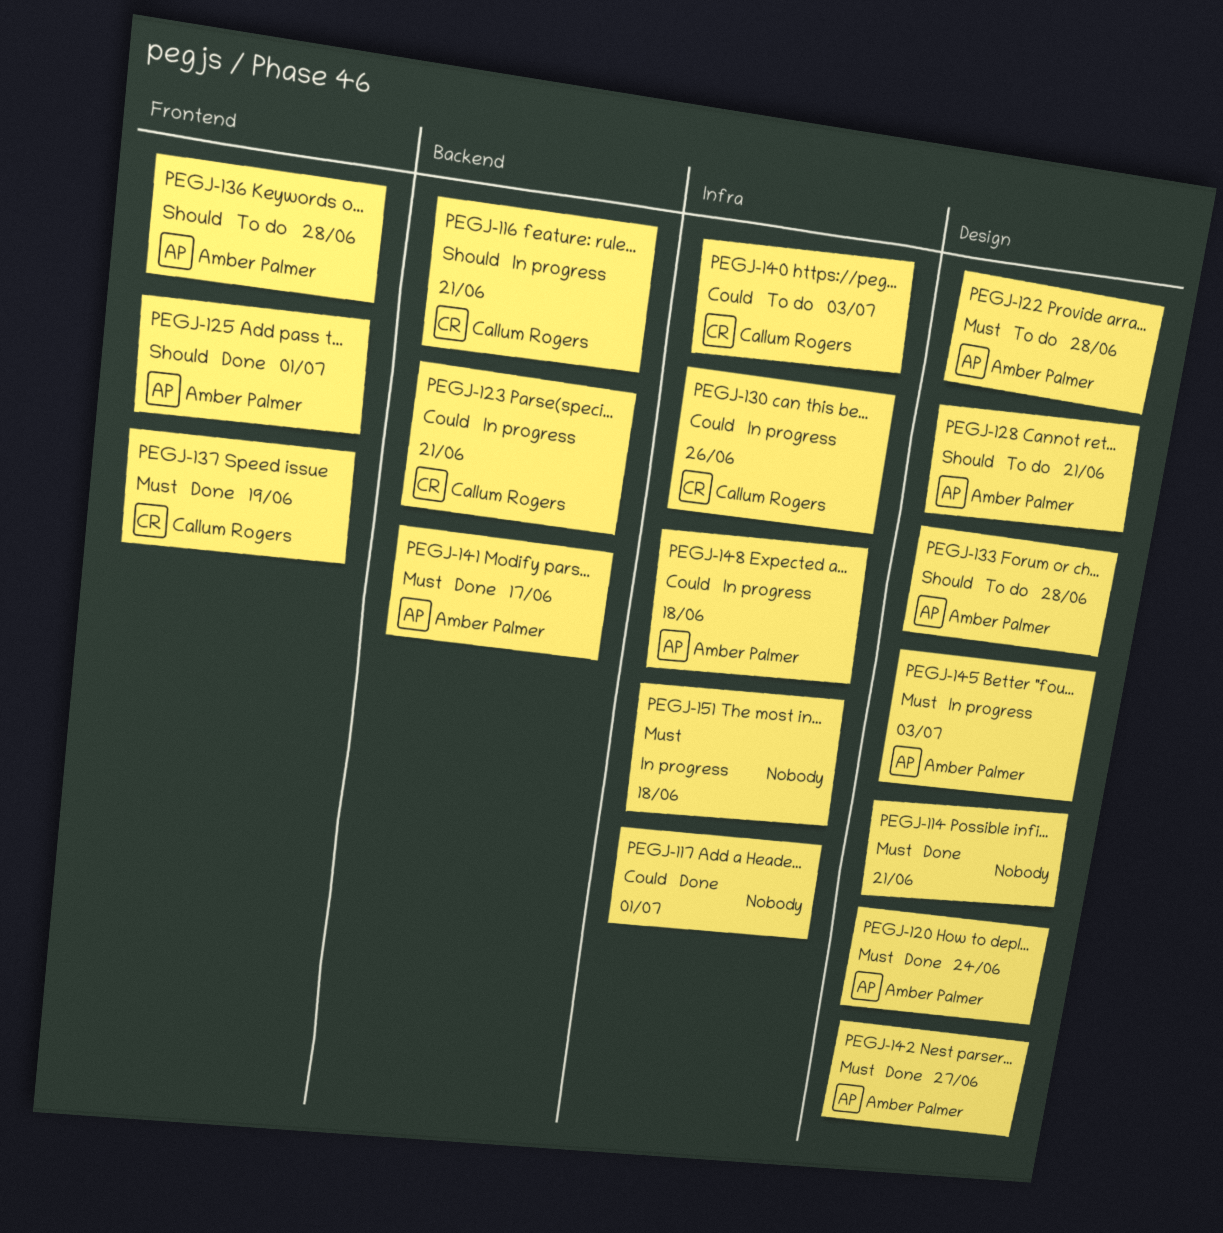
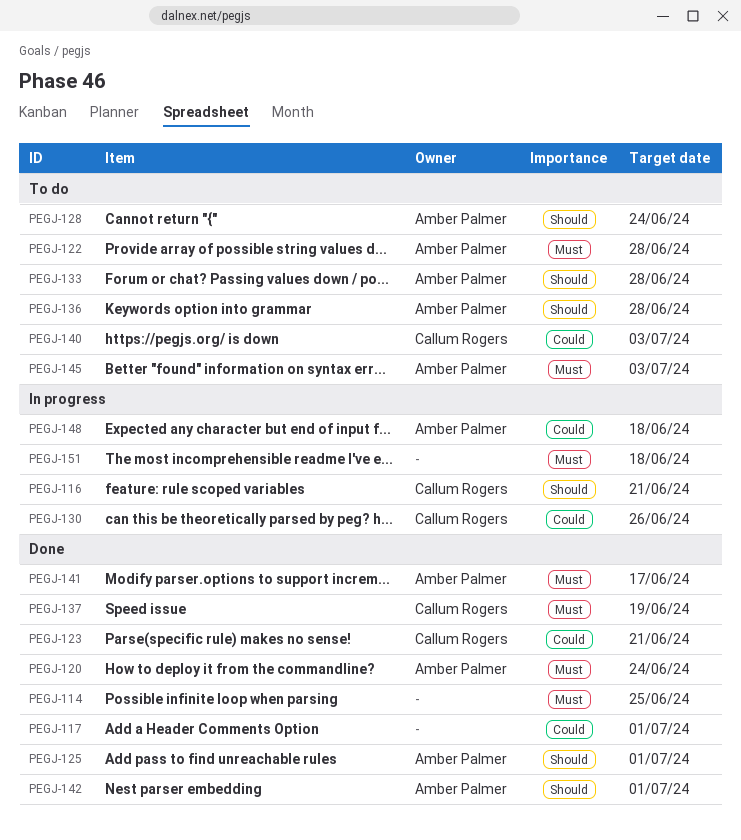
PEGJ-114, due: Jun 21 -> Jun 25
PEGJ-123, status: In progress -> Done
PEGJ-128, due: Jun 21 -> Jun 24
PEGJ-142, priority: Must -> Should
PEGJ-142, due: Jun 27 -> Jul 1
PEGJ-145, status: In progress -> To do

